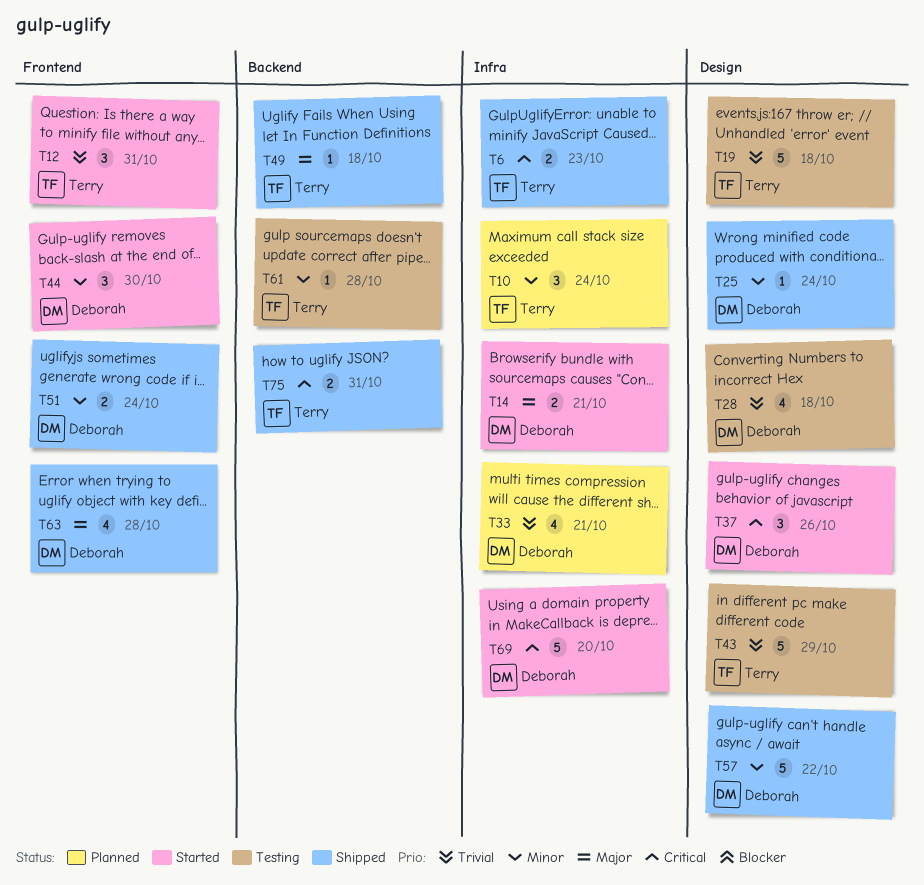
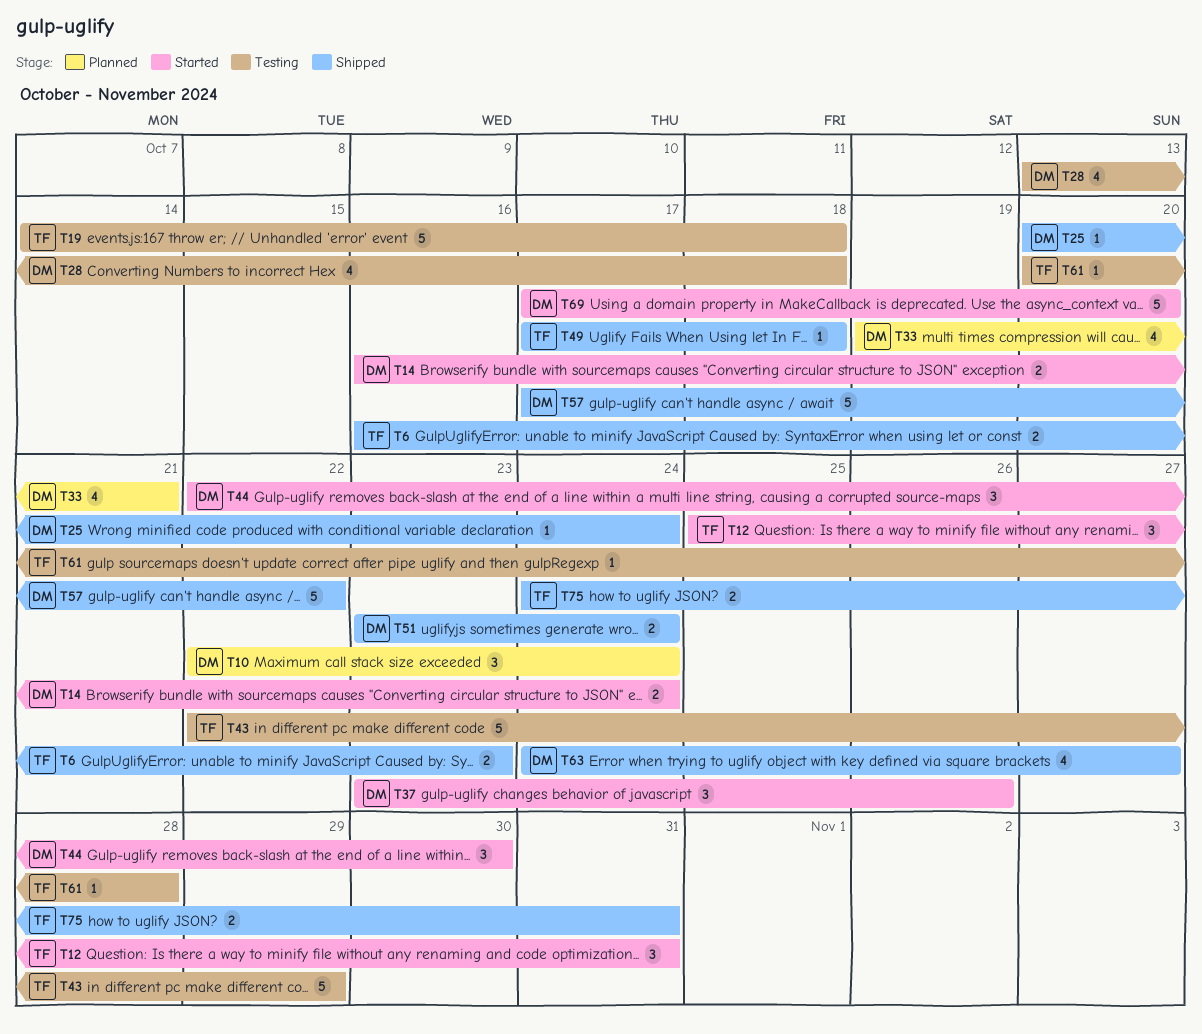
T10, owner: Terry -> Deborah
T14, due: Oct 21 -> Oct 24
T63, due: Oct 28 -> Oct 27

